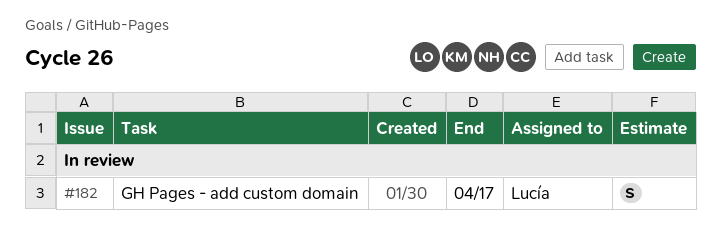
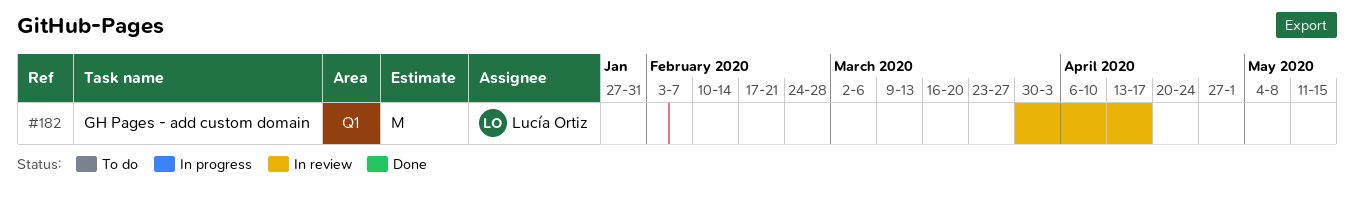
#182, estimate: S -> M

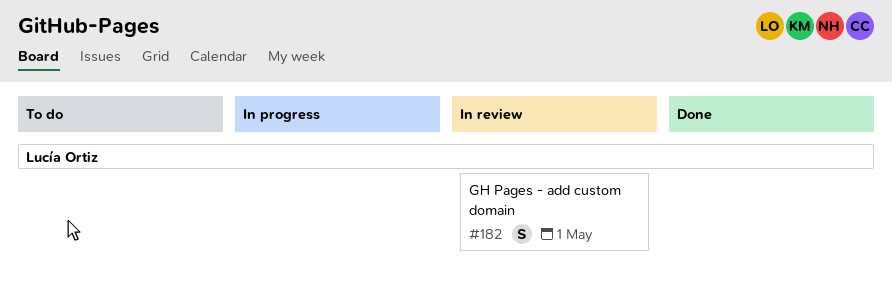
#182, estimate: M -> S
#182, due: Apr 17 -> May 1

